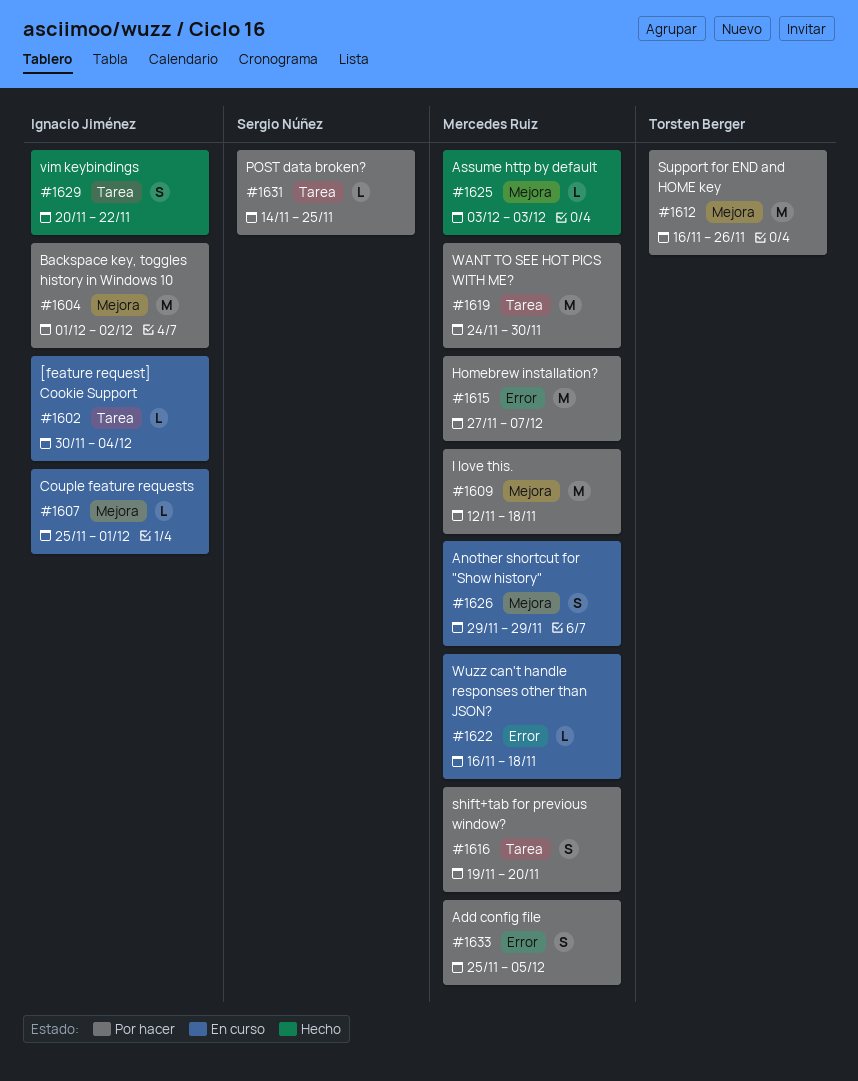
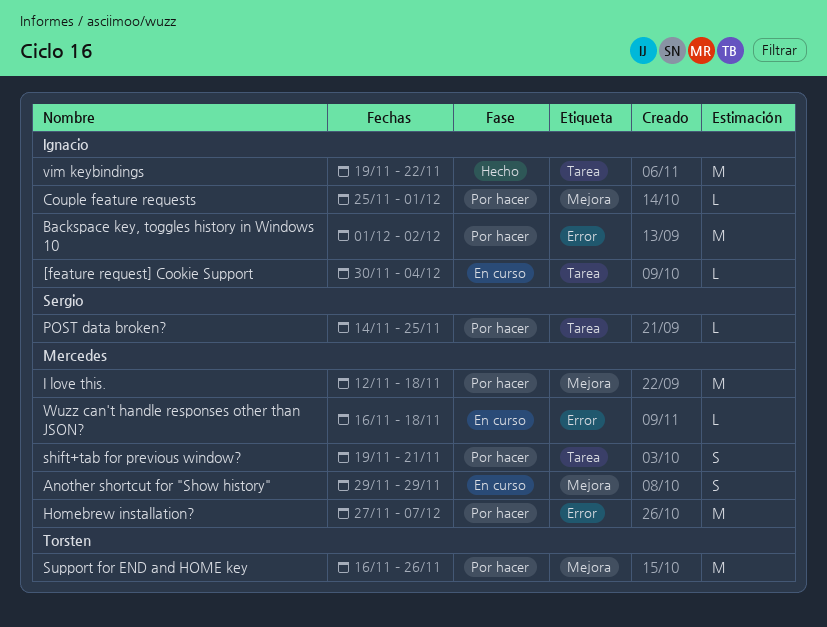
Add config file: present -> none
Assume http by default: present -> none
Backspace key, toggles history in Windows 10, label: Mejora -> Error
Couple feature requests, status: En curso -> Por hacer
shift+tab for previous window?, due: Nov 20 -> Nov 21
vim keybindings, estimate: S -> M
vim keybindings, start: Nov 20 -> Nov 19
WANT TO SEE HOT PICS WITH ME?: present -> none

